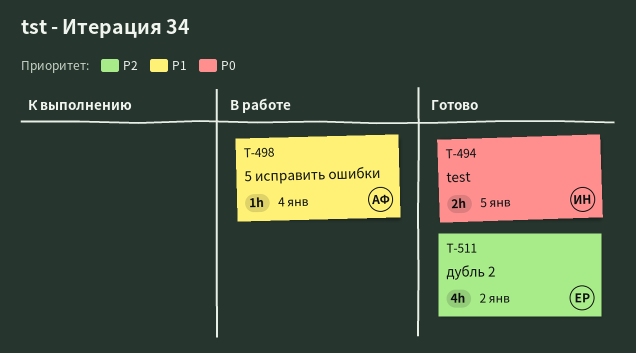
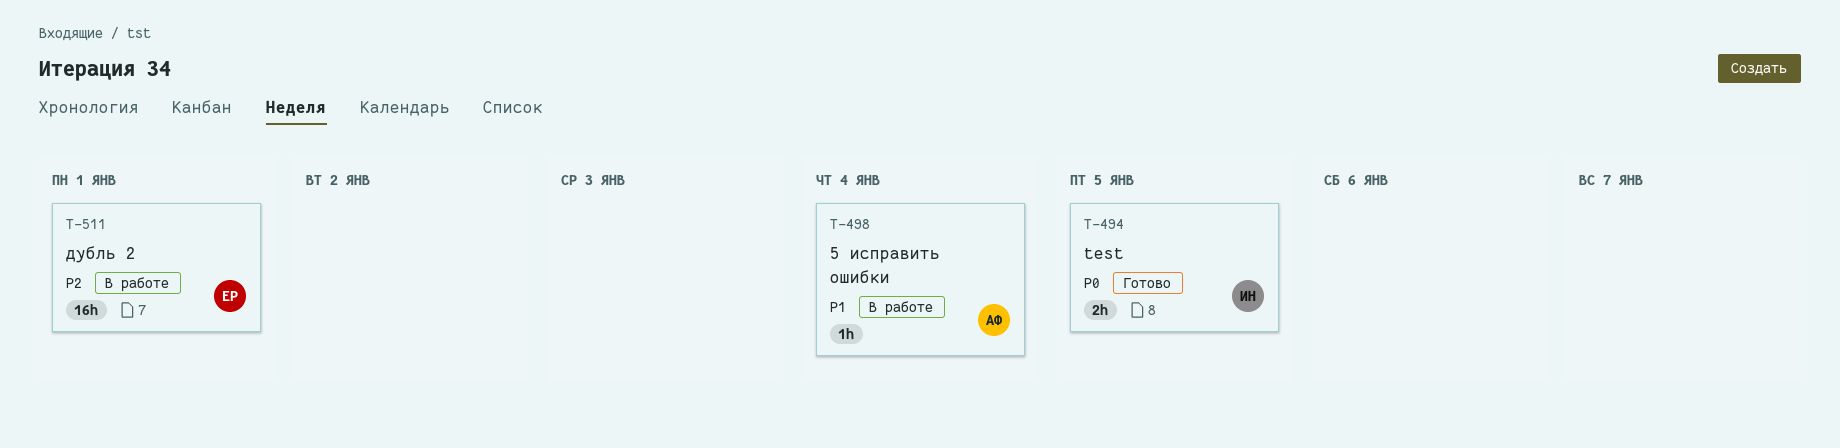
T-511, status: Готово -> В работе
T-511, estimate: 4h -> 16h
T-511, due: Jan 2 -> Jan 1

